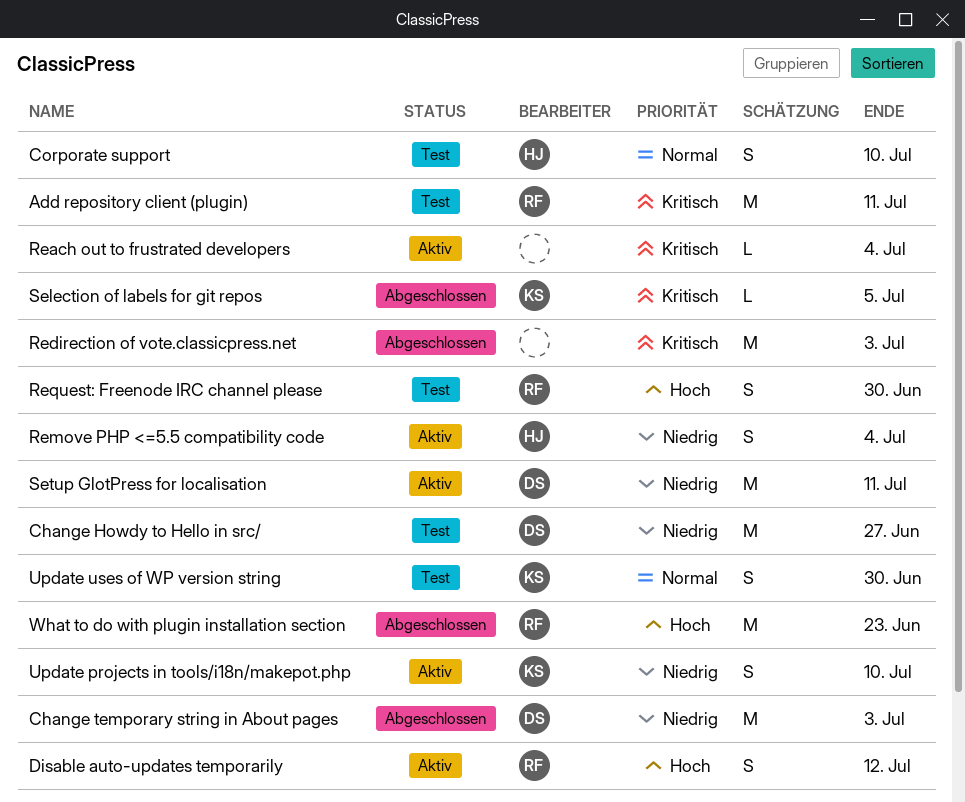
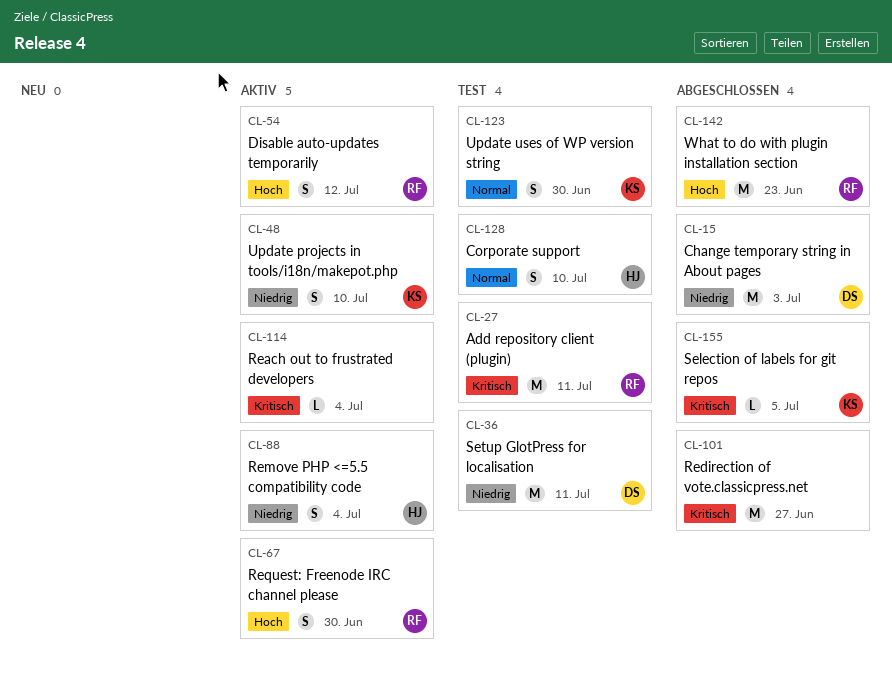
Change Howdy to Hello in src/: present -> none
Redirection of vote.classicpress.net, due: Jul 3 -> Jun 27
Request: Freenode IRC channel please, status: Test -> Aktiv
Setup GlotPress for localisation, status: Aktiv -> Test

